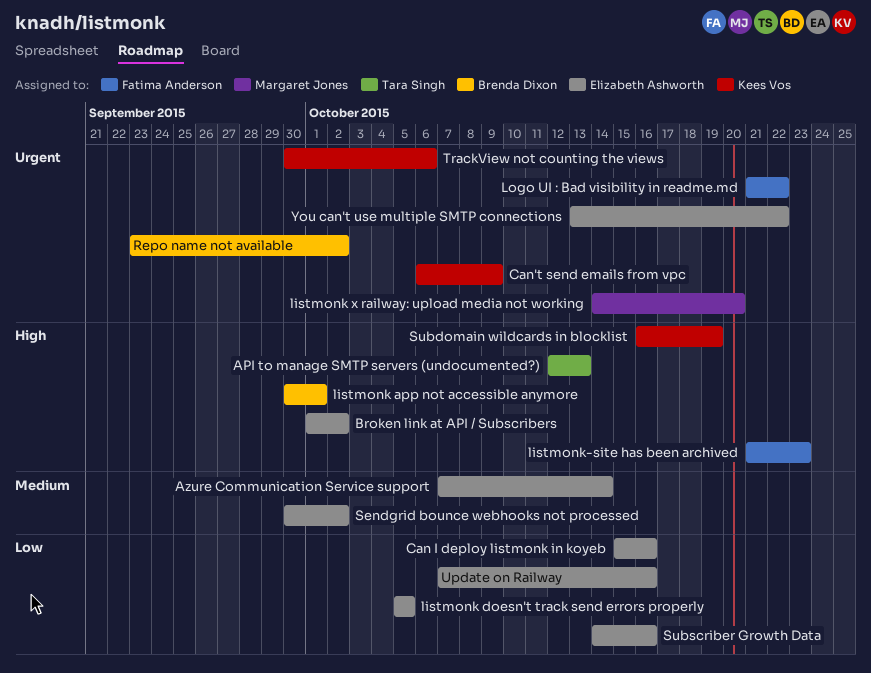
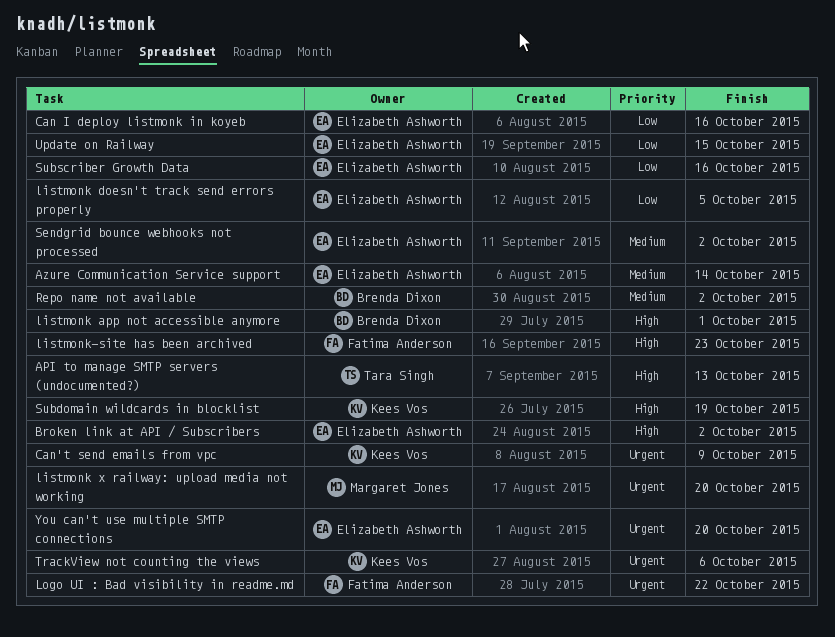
Repo name not available, priority: Urgent -> Medium
Update on Railway, due: Oct 16 -> Oct 15
You can't use multiple SMTP connections, due: Oct 22 -> Oct 20

